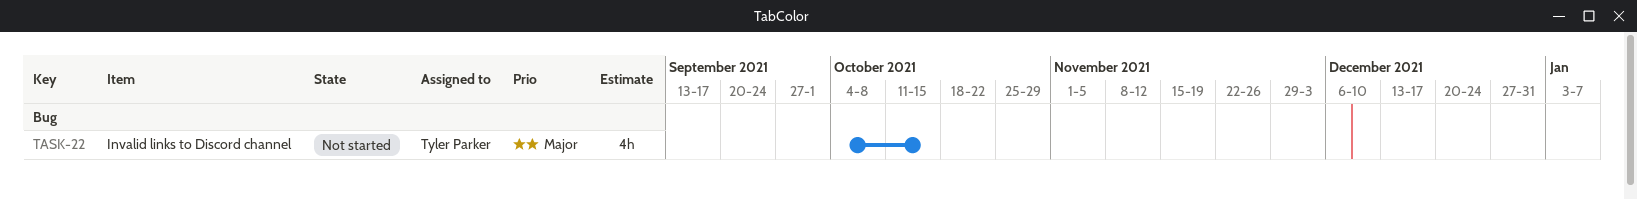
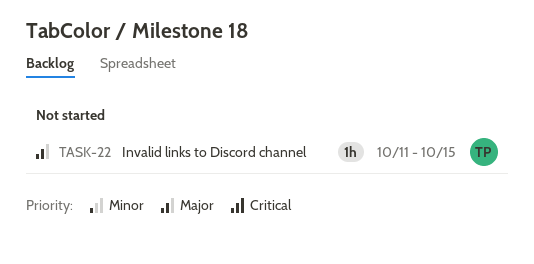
TASK-22, estimate: 4h -> 1h
TASK-22, start: Oct 4 -> Oct 11

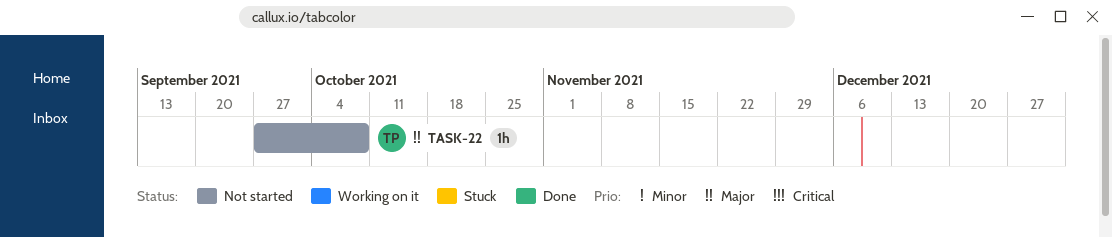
TASK-22, start: Oct 11 -> Sep 27
TASK-22, due: Oct 15 -> Oct 8

